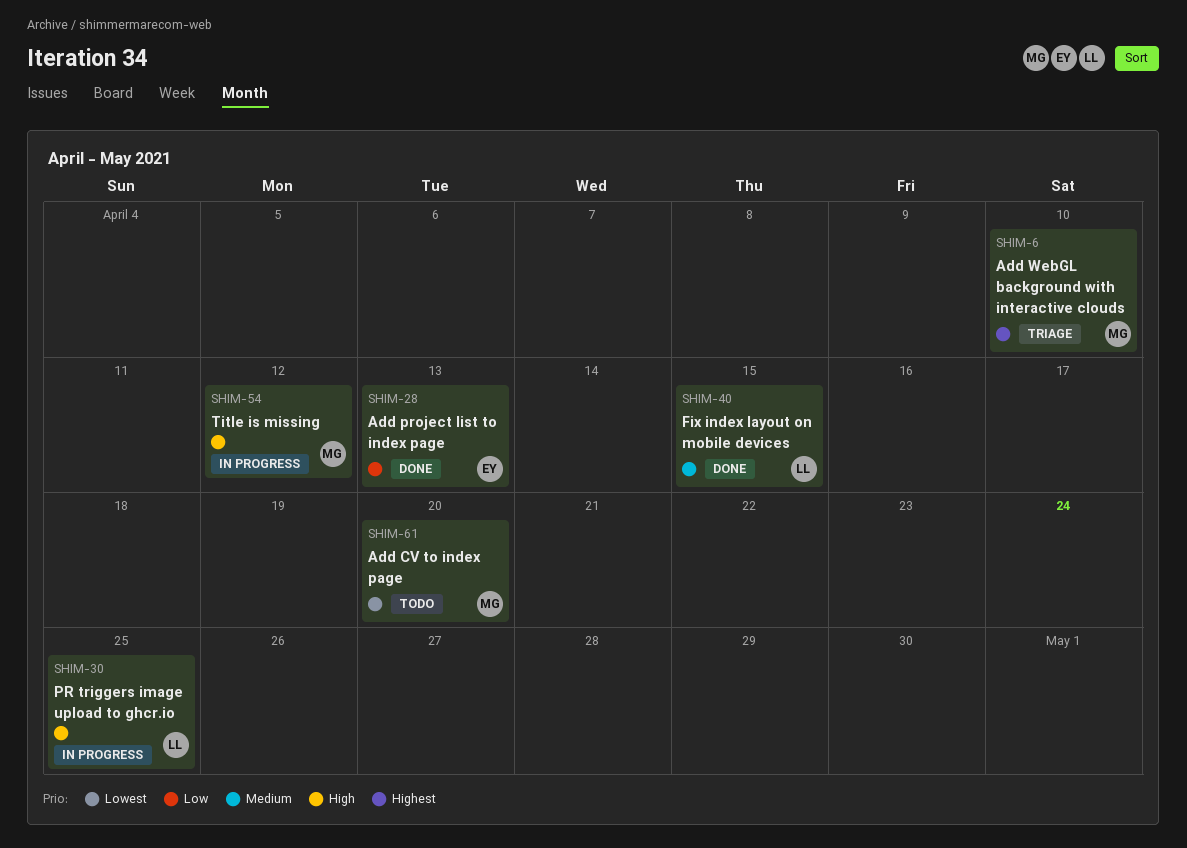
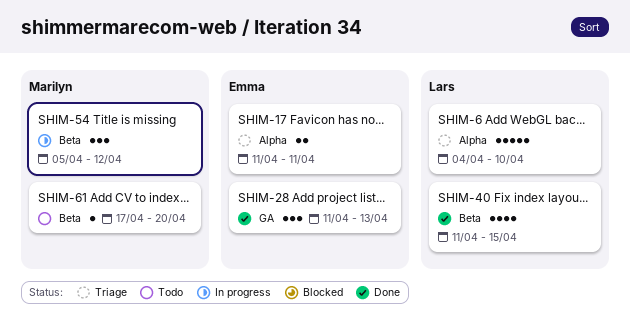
SHIM-6, owner: Marilyn -> Lars
SHIM-17: none -> present
SHIM-30: present -> none

